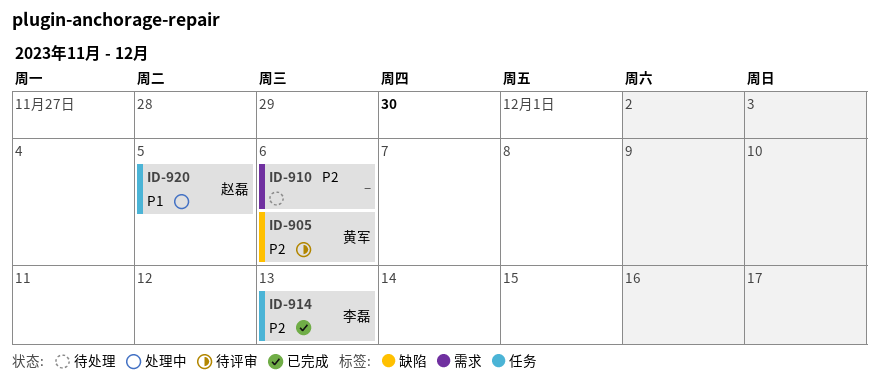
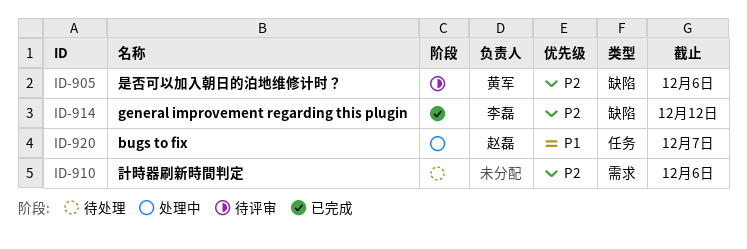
ID-914, label: 任务 -> 缺陷
ID-914, due: Dec 13 -> Dec 12
ID-920, due: Dec 5 -> Dec 7

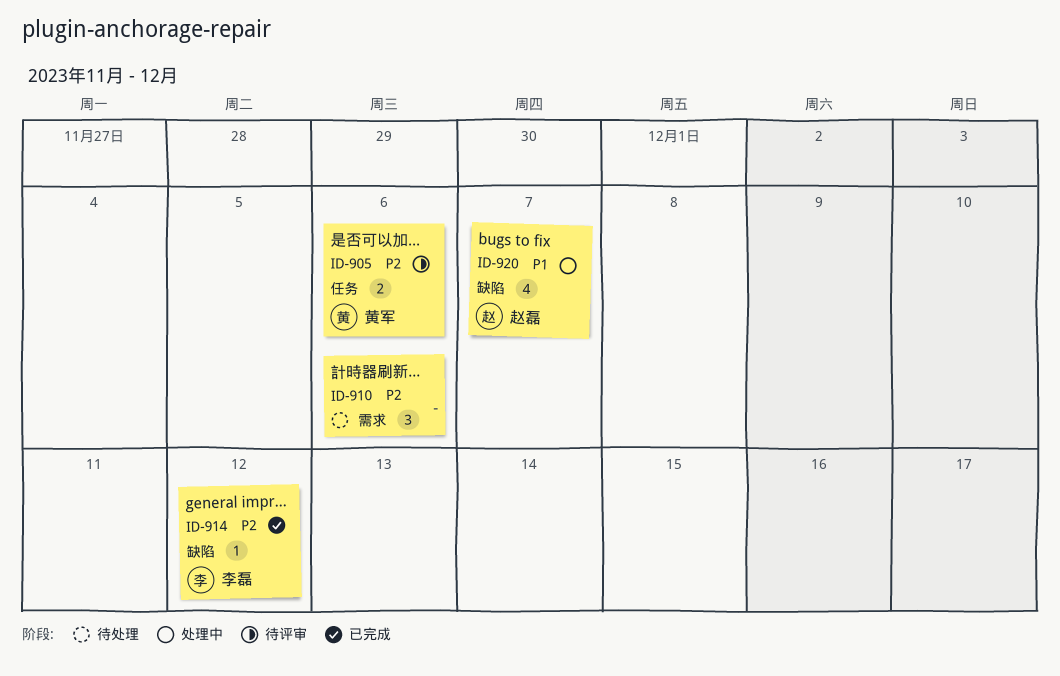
ID-905, label: 缺陷 -> 任务
ID-920, label: 任务 -> 缺陷

